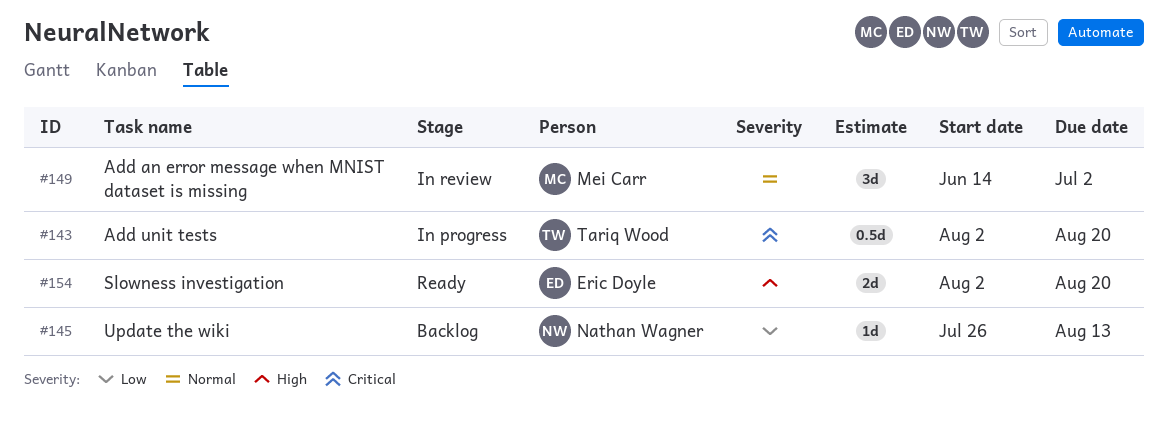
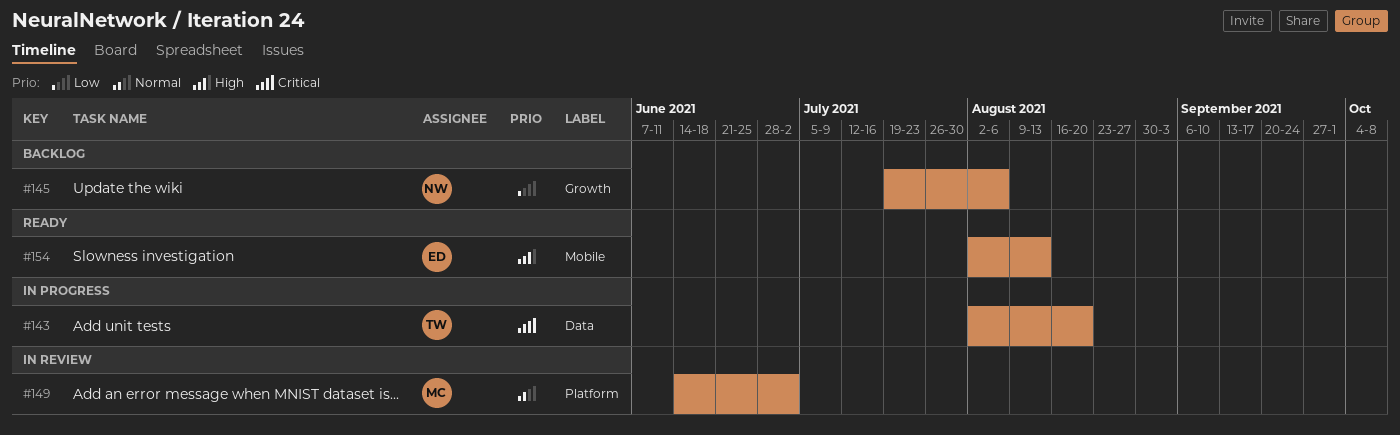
#145, start: Jul 26 -> Jul 19
#145, due: Aug 13 -> Aug 6
#154, due: Aug 20 -> Aug 13

